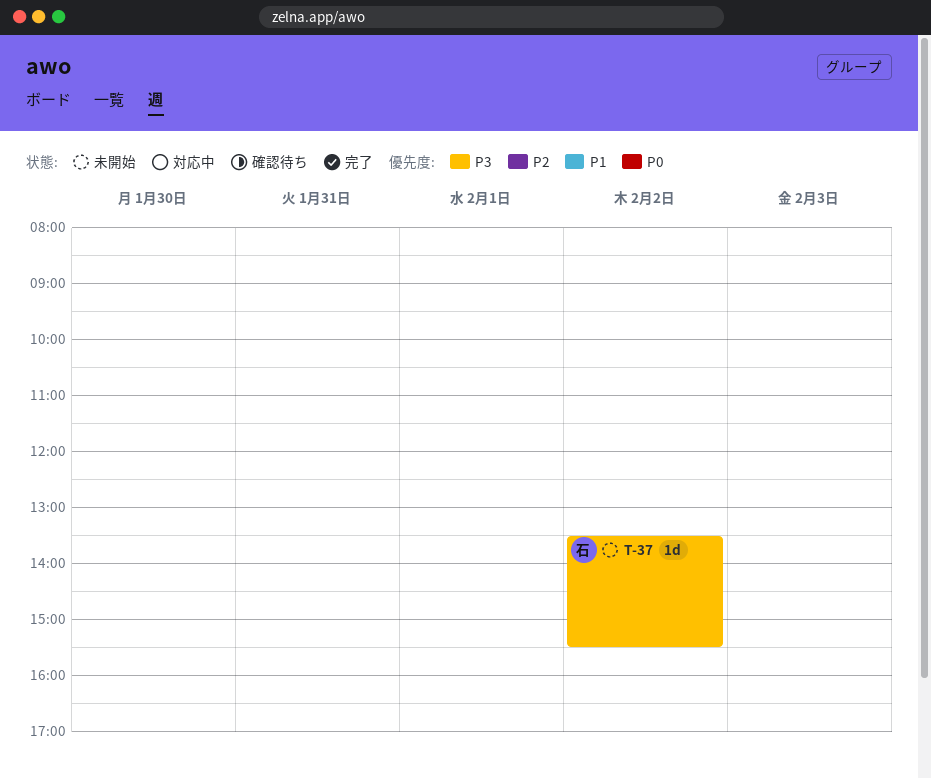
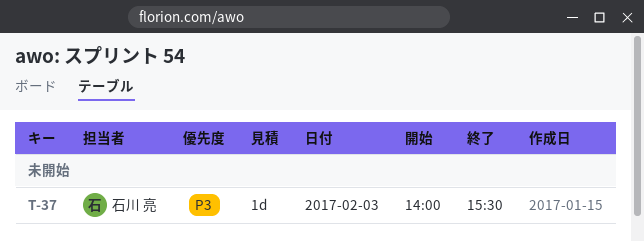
T-37, day: Feb 2 -> Feb 3
T-37, begins: 13:30 -> 14:00

